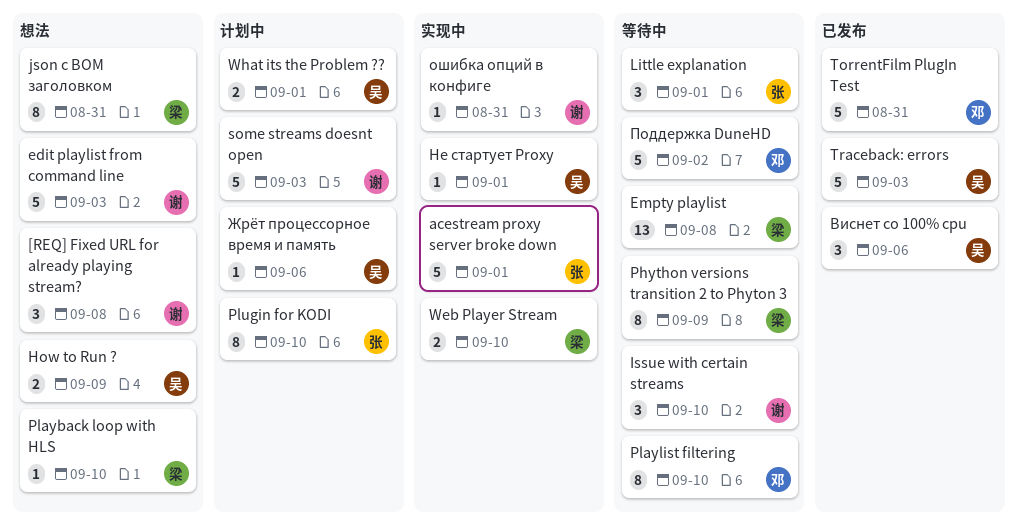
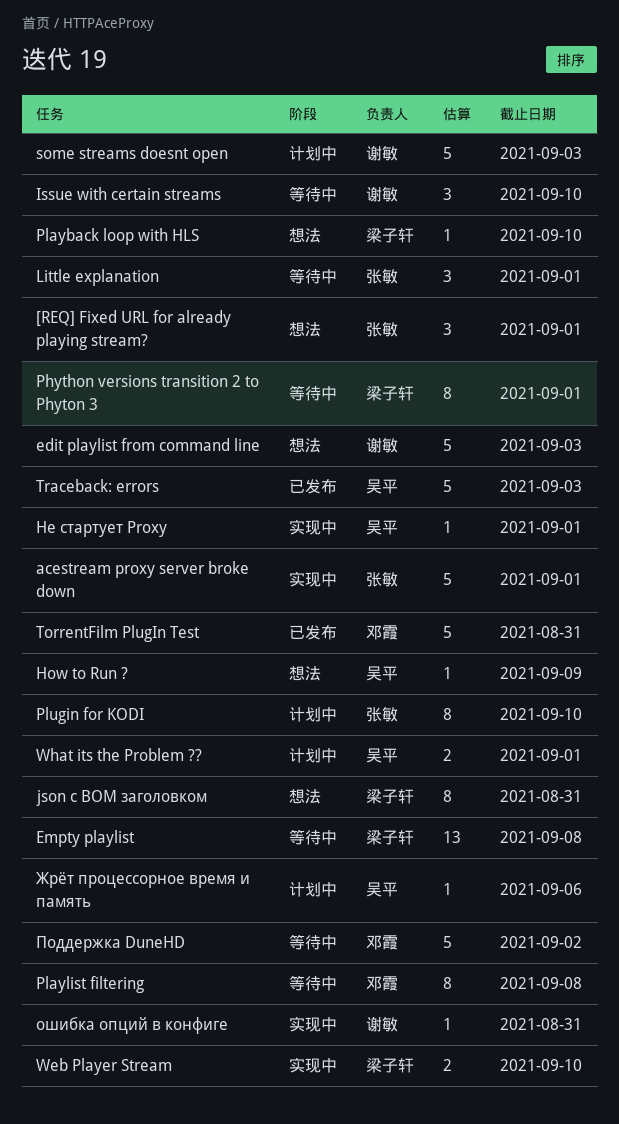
[REQ] Fixed URL for already playing stream?, owner: 谢敏 -> 张敏
[REQ] Fixed URL for already playing stream?, due: Sep 8 -> Sep 1
How to Run ?, estimate: 2 -> 1
Phython versions transition 2 to Phyton 3, due: Sep 9 -> Sep 1
Playlist filtering, due: Sep 10 -> Sep 8
Виснет со 100% cpu: present -> none

